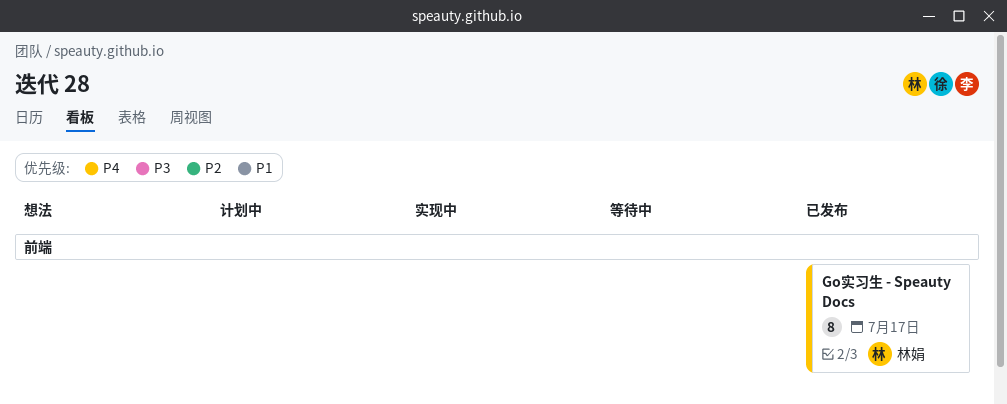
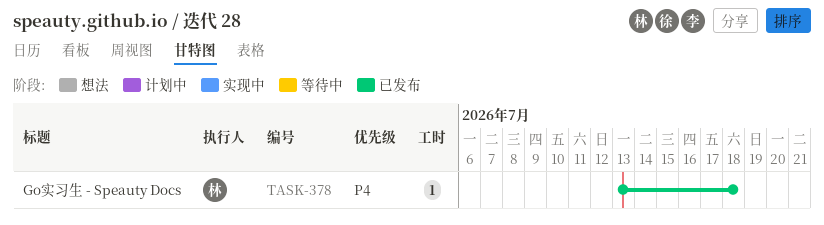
Go实习生 - Speauty Docs, estimate: 8 -> 1
Go实习生 - Speauty Docs, due: Jul 17 -> Jul 18

